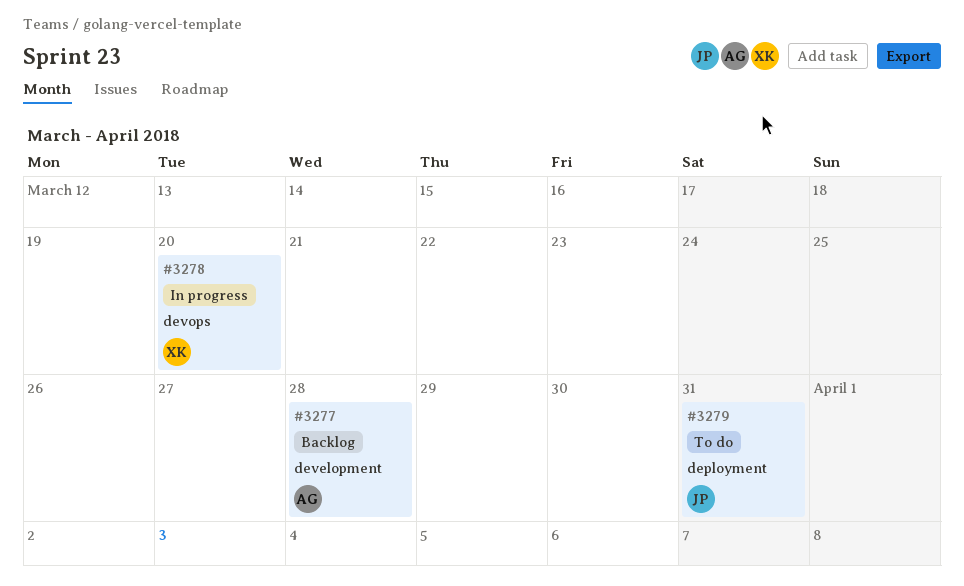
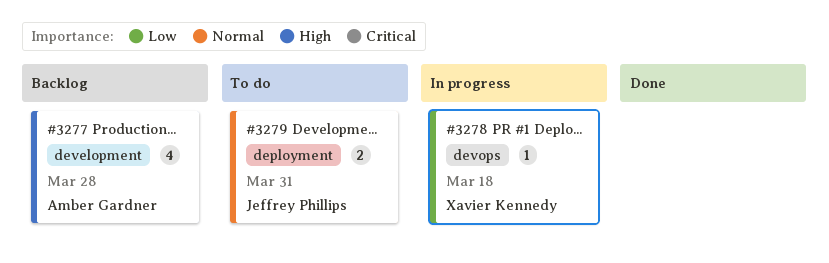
#3278, due: Mar 20 -> Mar 18

